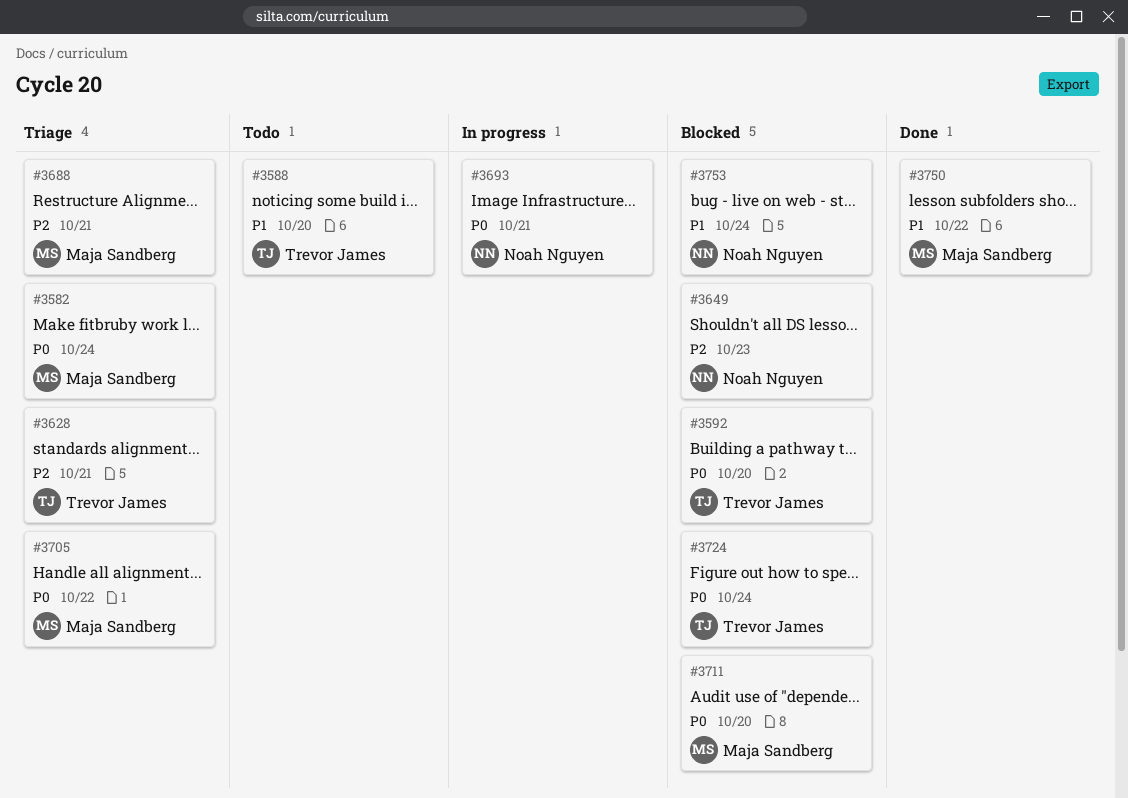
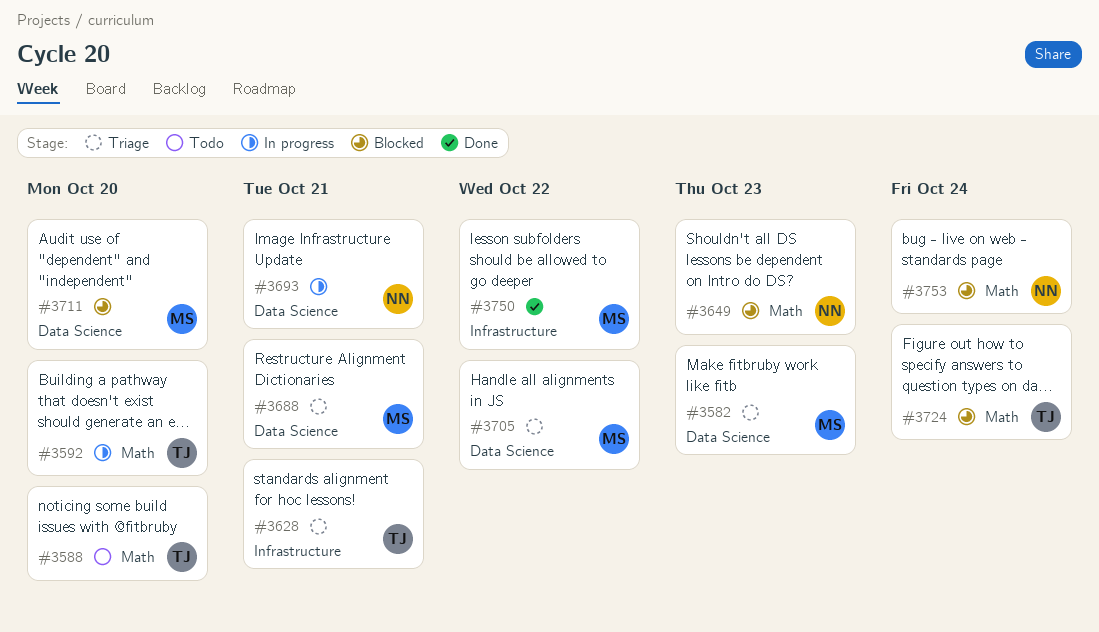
#3582, due: Oct 24 -> Oct 23
#3592, status: Blocked -> In progress

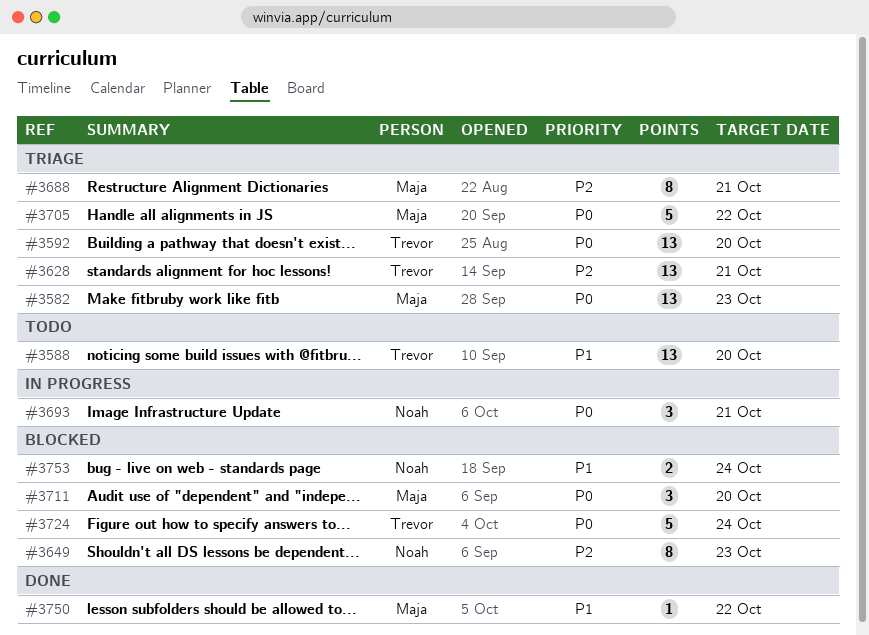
#3592, status: In progress -> Triage

